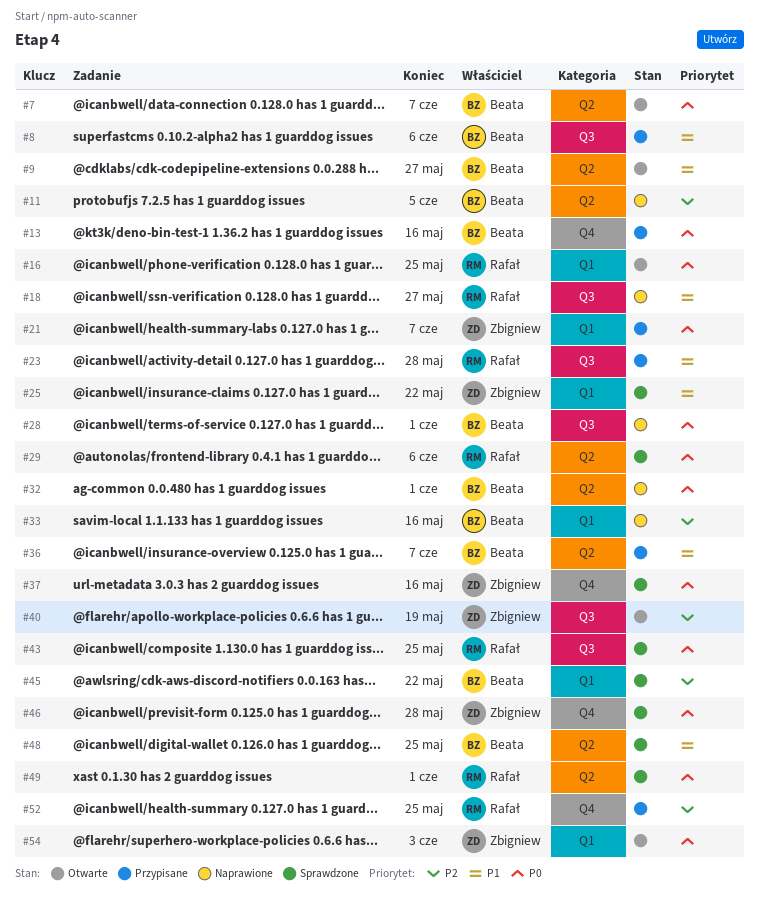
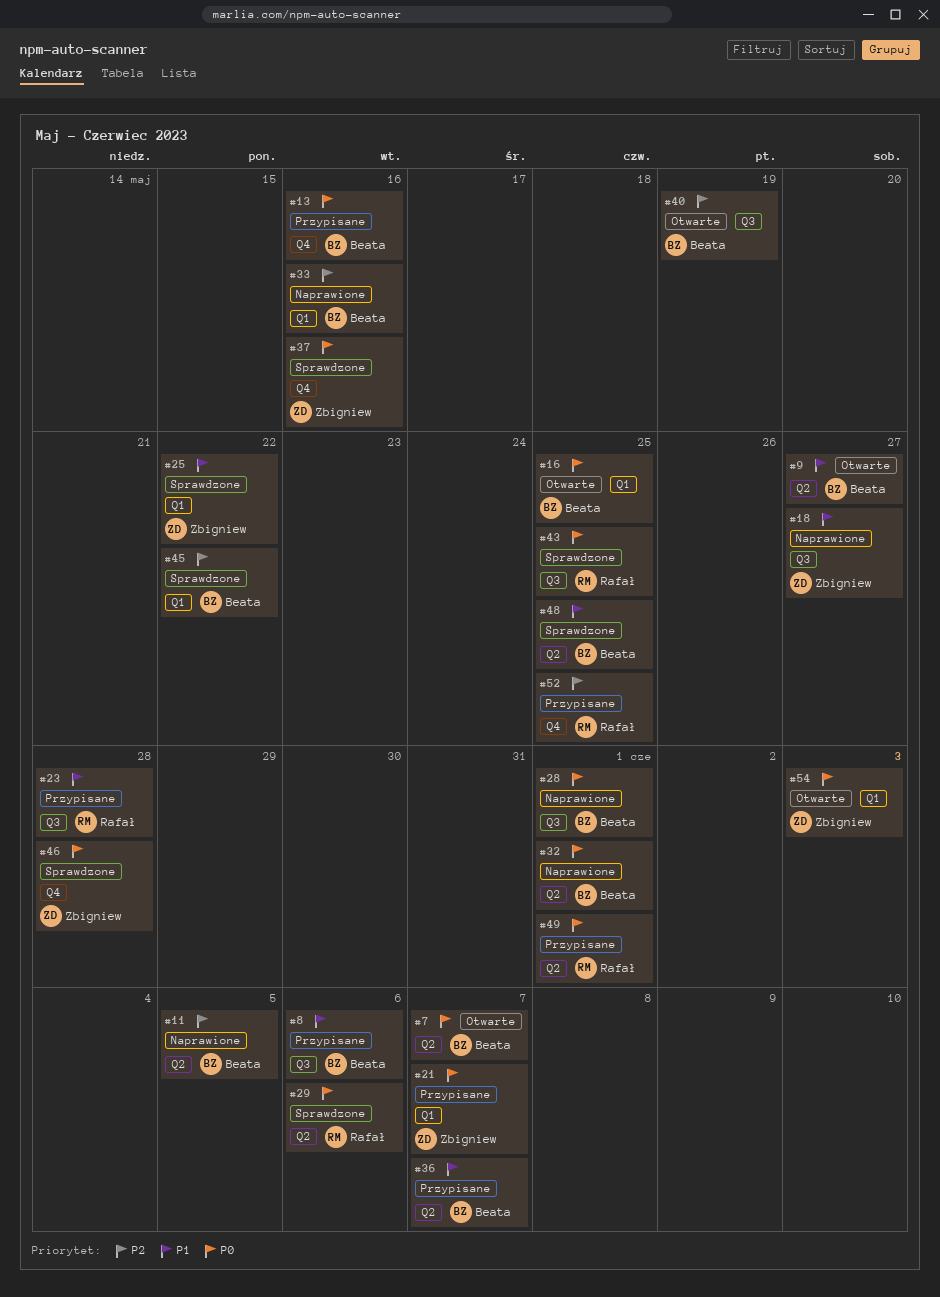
#16, owner: Rafał -> Beata
#18, owner: Rafał -> Zbigniew
#40, owner: Zbigniew -> Beata
#49, status: Sprawdzone -> Przypisane

